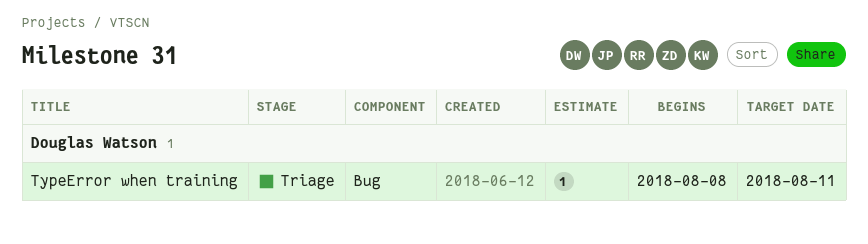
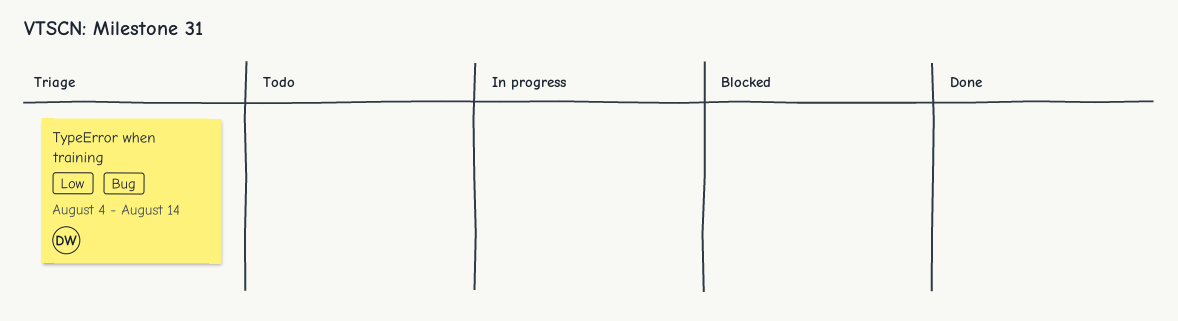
TypeError when training, start: Aug 8 -> Aug 4
TypeError when training, due: Aug 11 -> Aug 14

